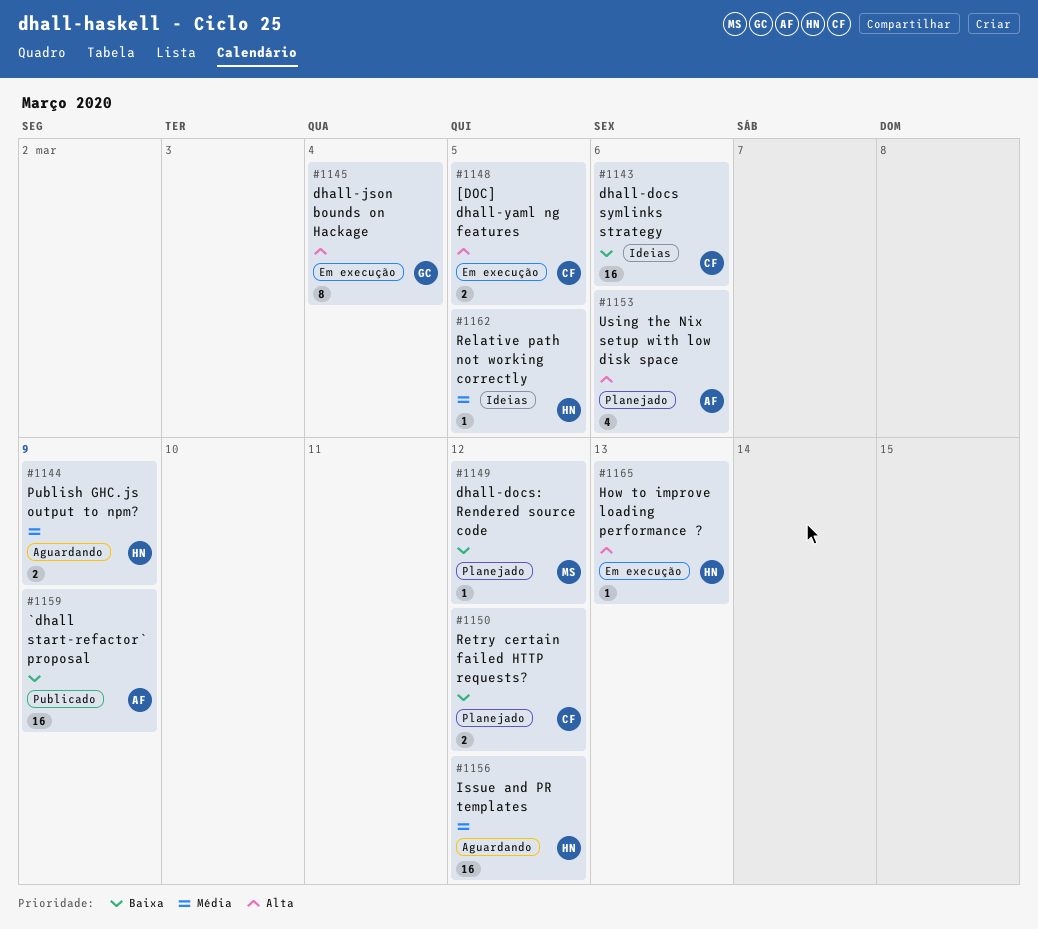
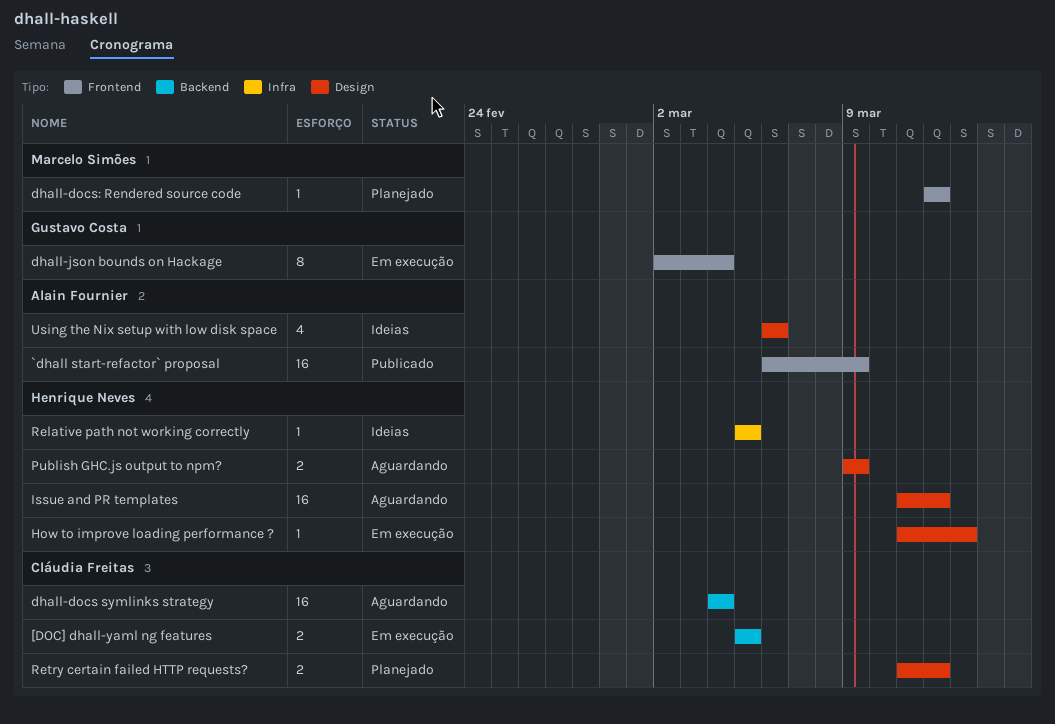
dhall-docs symlinks strategy, status: Ideias -> Aguardando
dhall-docs symlinks strategy, due: Mar 6 -> Mar 4
Using the Nix setup with low disk space, status: Planejado -> Ideias

